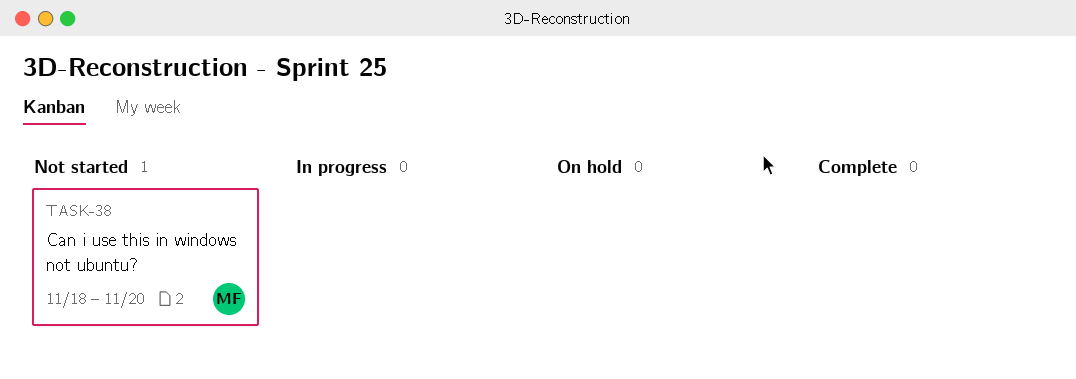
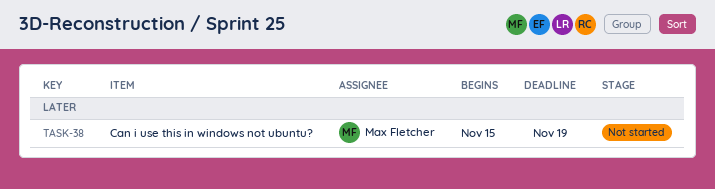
TASK-38, start: Nov 18 -> Nov 15
TASK-38, due: Nov 20 -> Nov 19

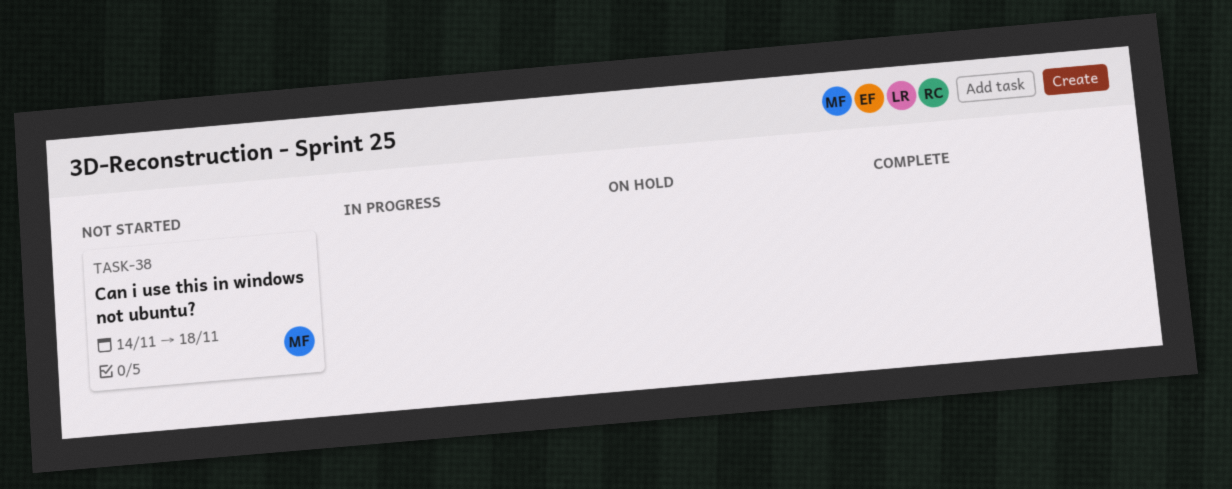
TASK-38, start: Nov 15 -> Nov 14
TASK-38, due: Nov 19 -> Nov 18

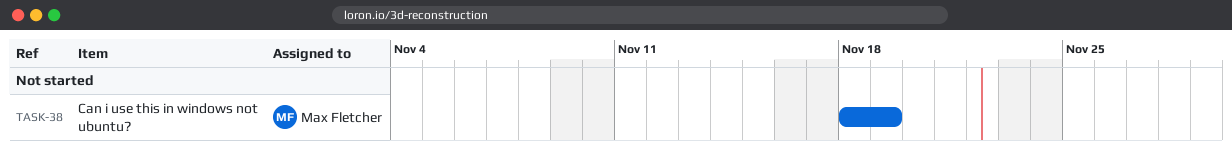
TASK-38, start: Nov 14 -> Nov 18
TASK-38, due: Nov 18 -> Nov 19

